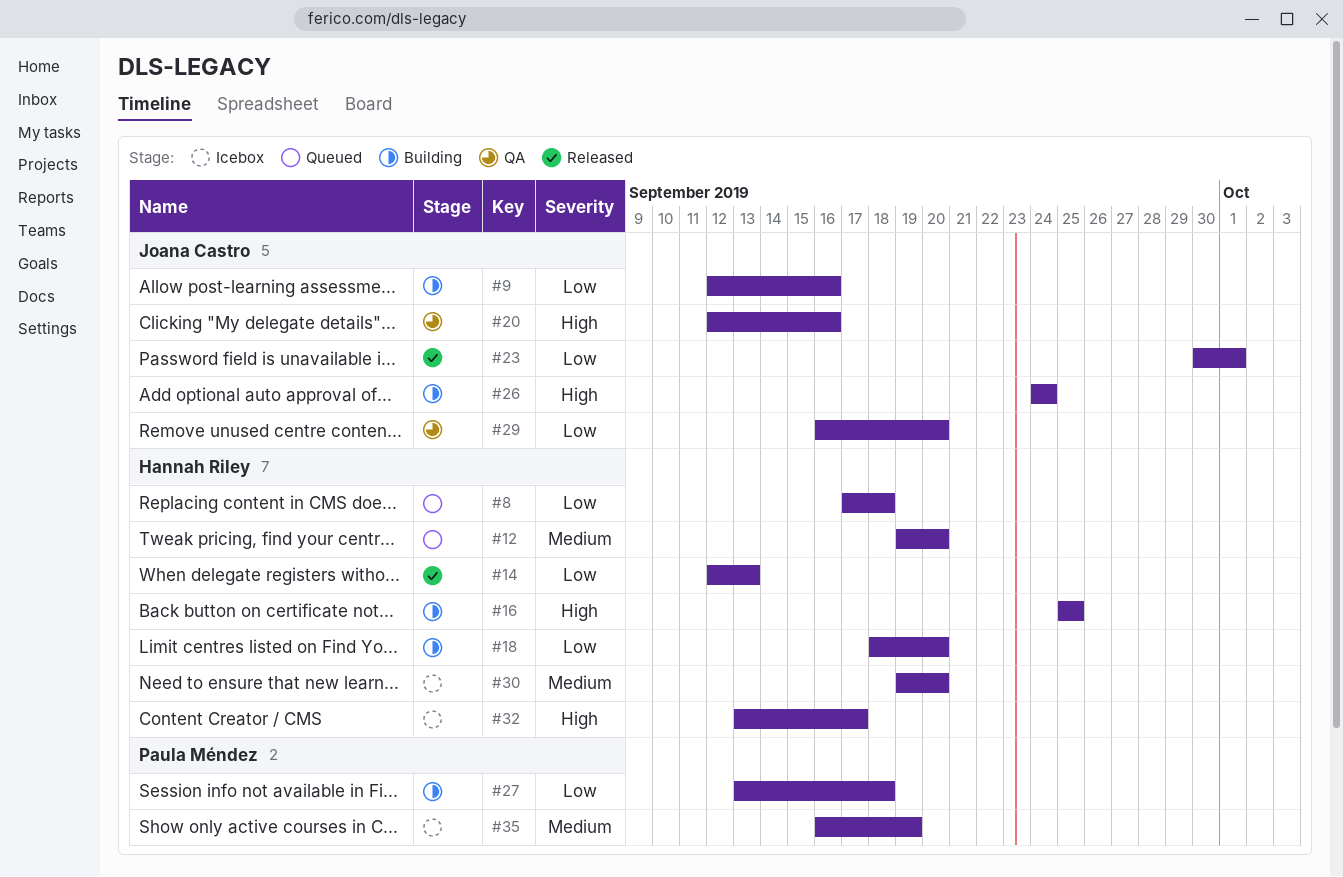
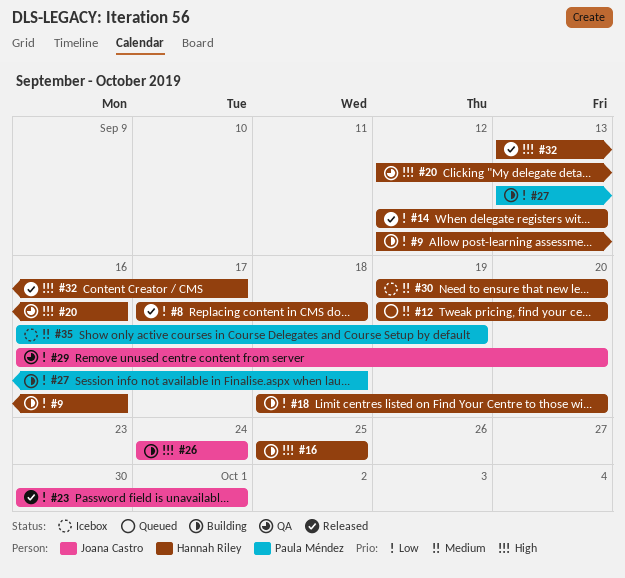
#8, status: Queued -> Released
#9, owner: Joana Castro -> Hannah Riley
#20, owner: Joana Castro -> Hannah Riley
#32, status: Icebox -> Released

